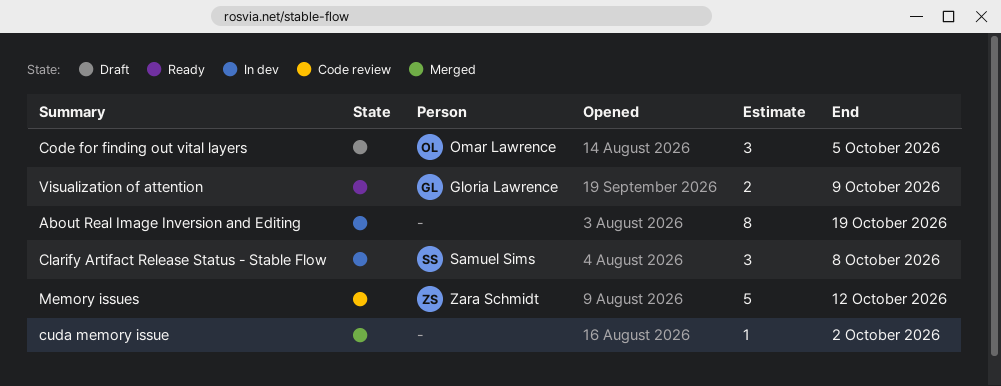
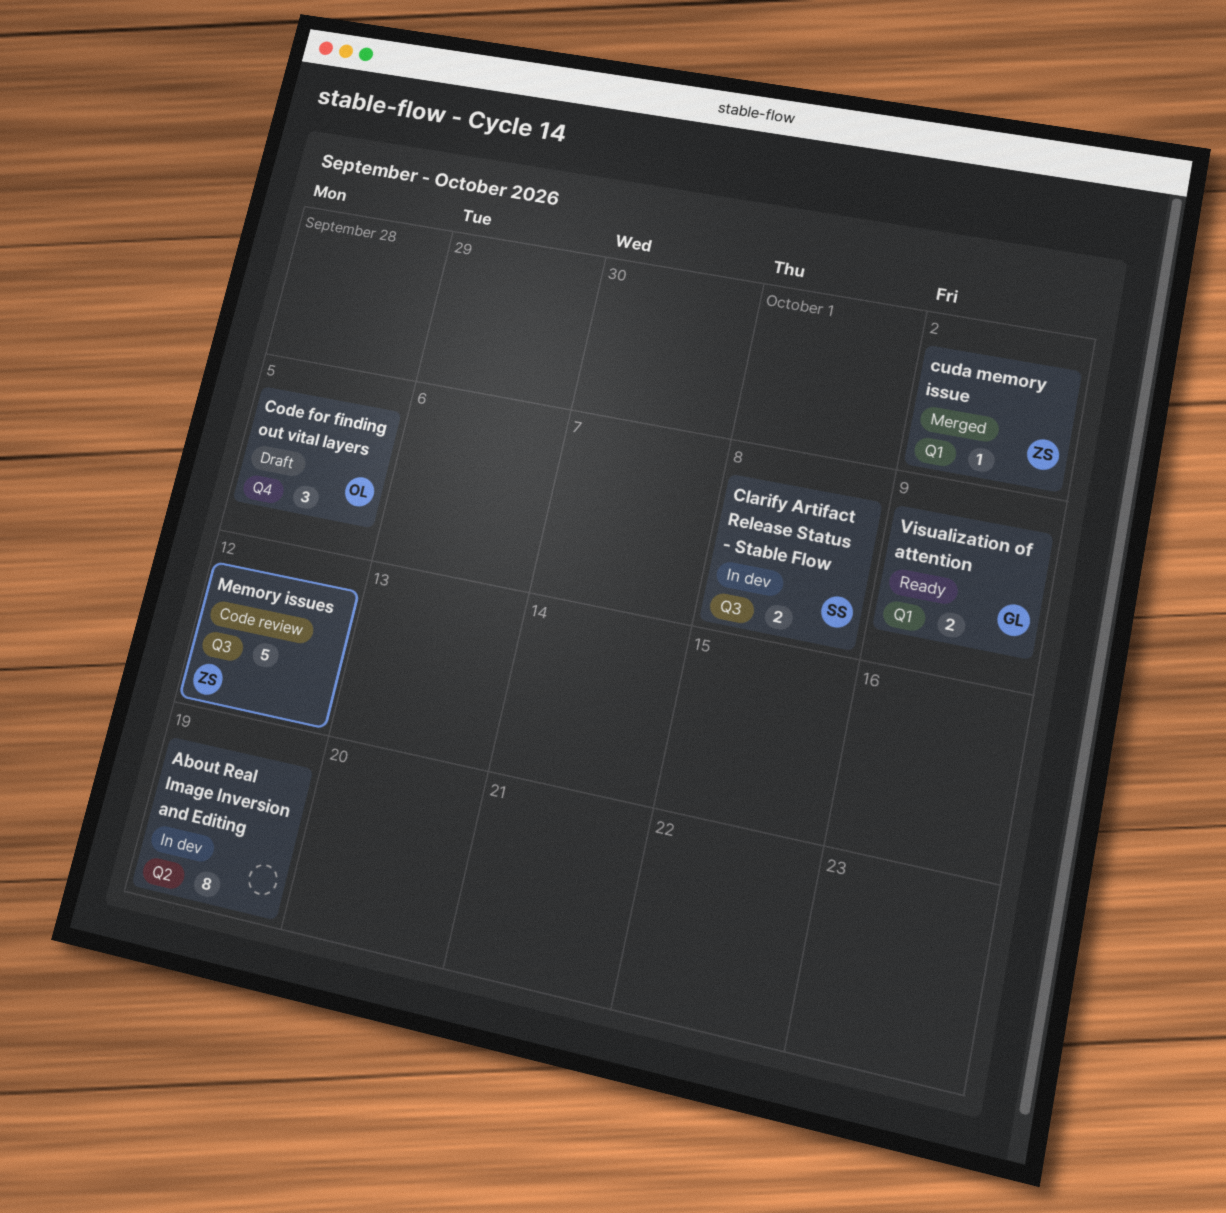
Clarify Artifact Release Status - Stable Flow, estimate: 3 -> 2
cuda memory issue, owner: none -> Zara Schmidt

